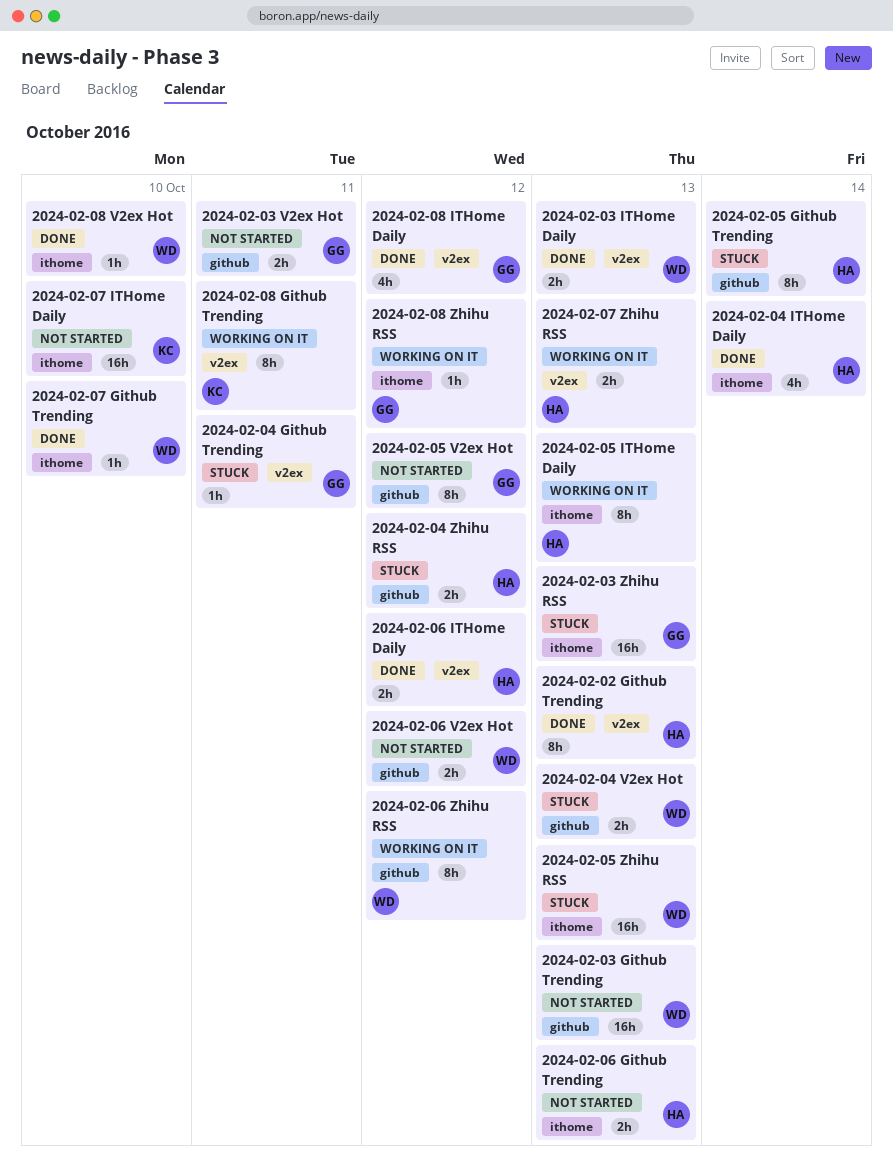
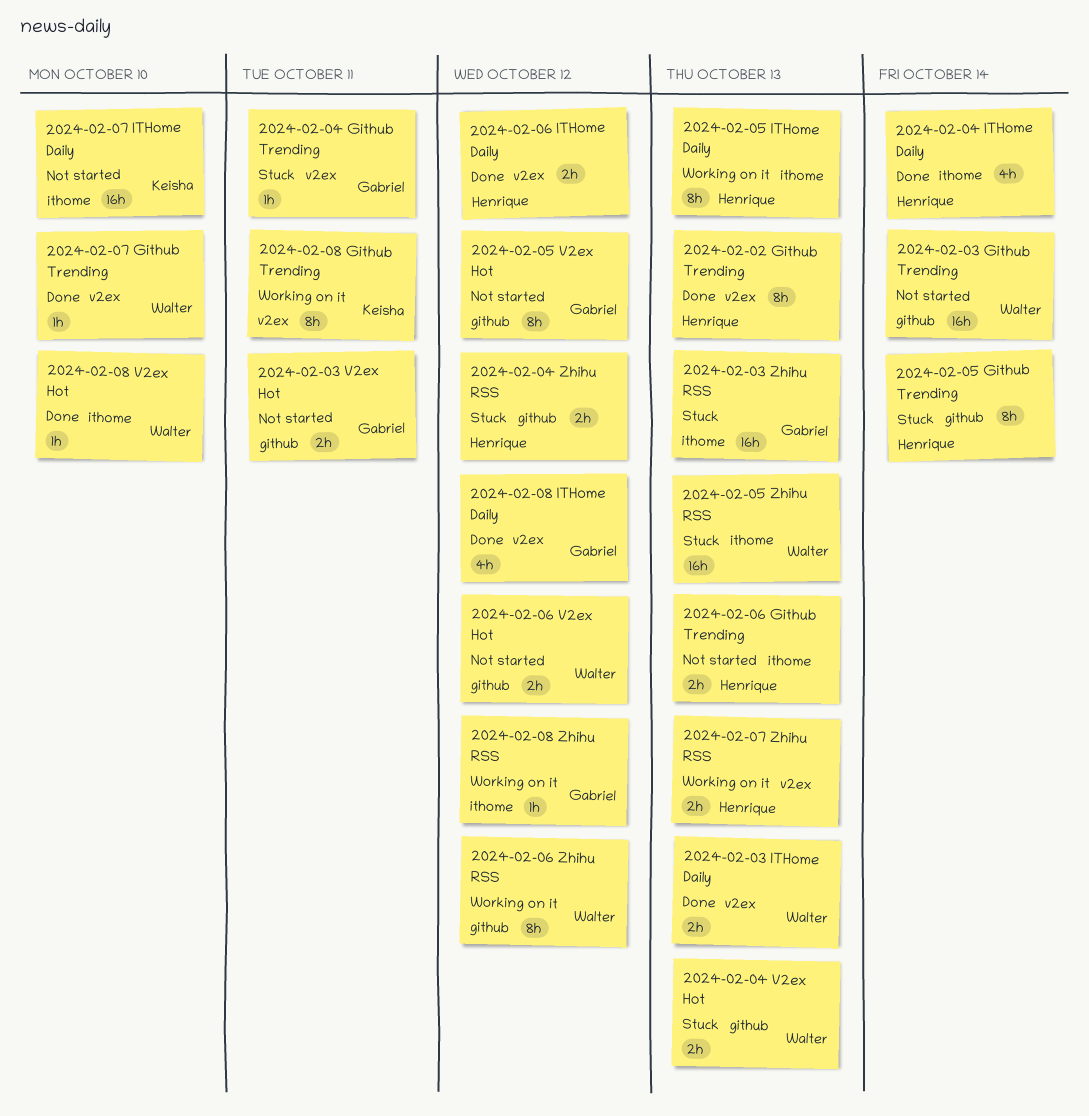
2024-02-03 Github Trending, due: Oct 13 -> Oct 14
2024-02-07 Github Trending, label: ithome -> v2ex

